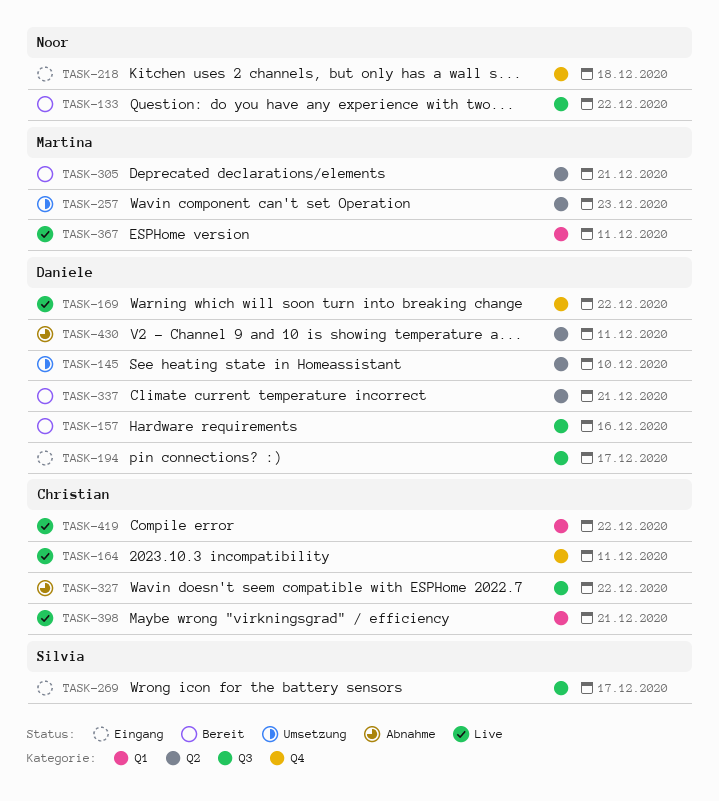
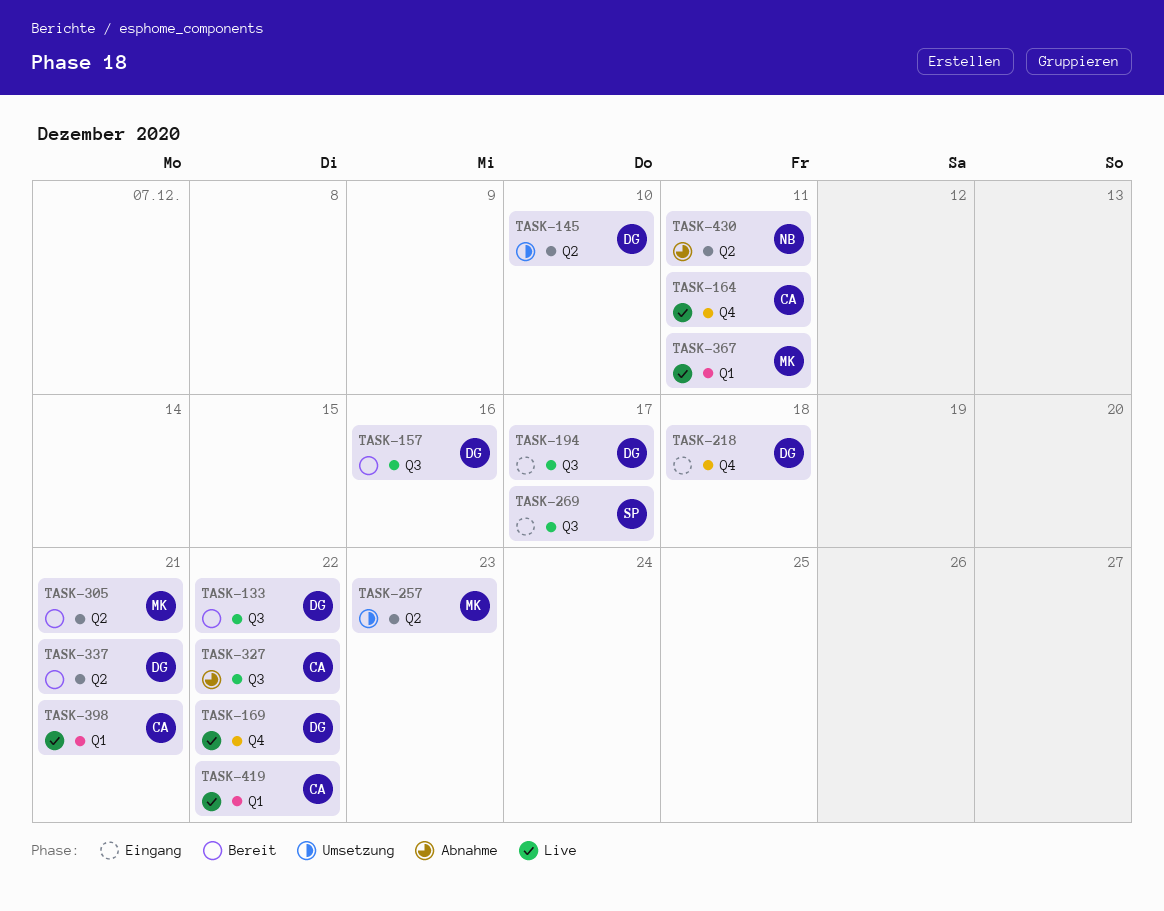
TASK-133, owner: Noor -> Daniele
TASK-218, owner: Noor -> Daniele
TASK-430, owner: Daniele -> Noor

